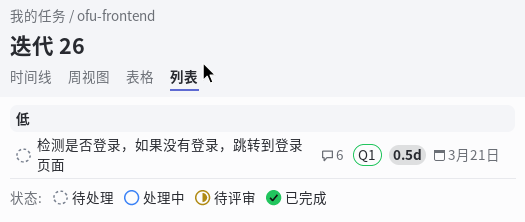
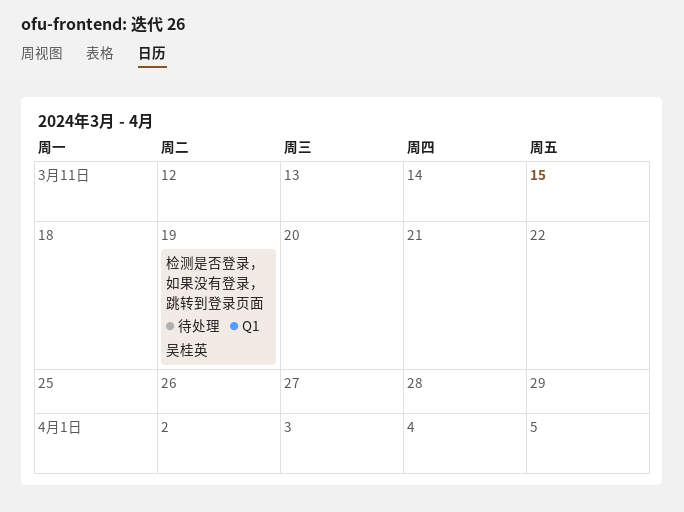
检测是否登录，如果没有登录，跳转到登录页面, due: Mar 21 -> Mar 19

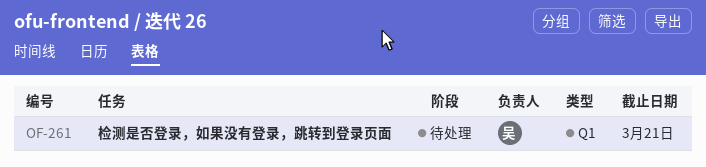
检测是否登录，如果没有登录，跳转到登录页面, due: Mar 19 -> Mar 21

